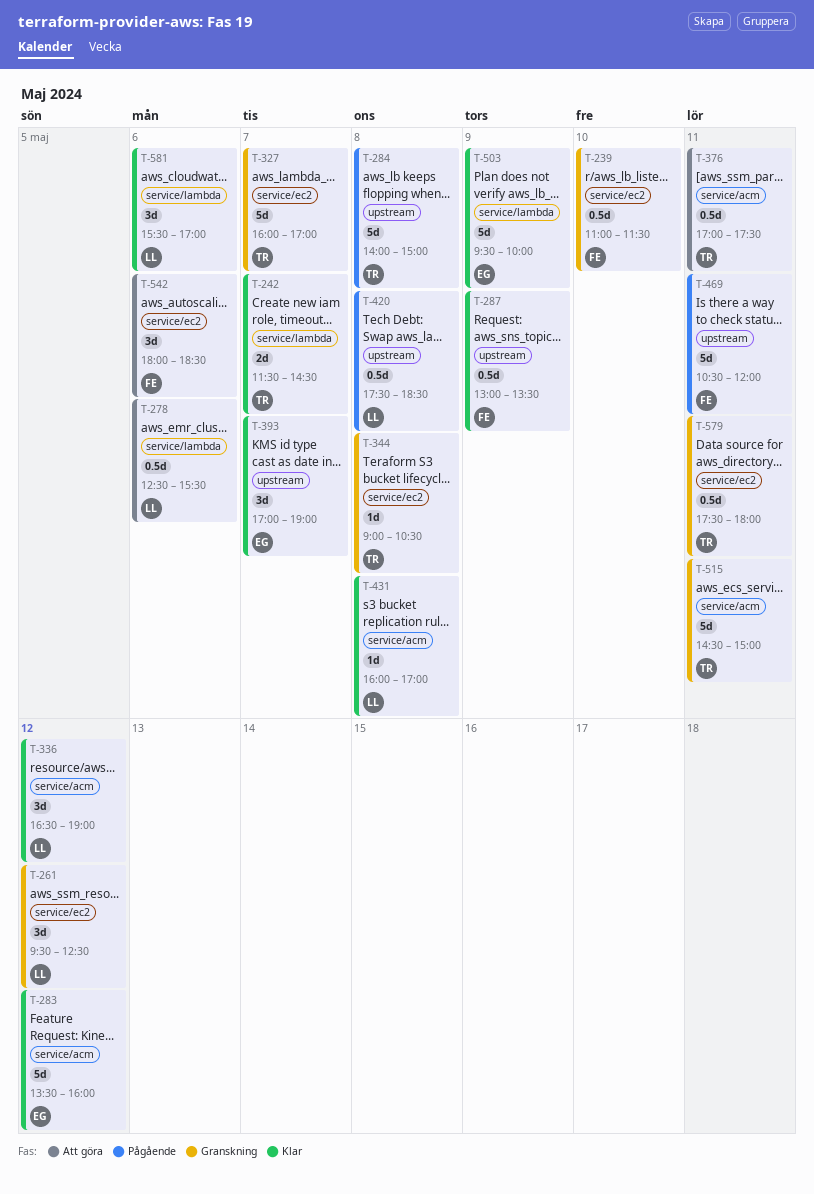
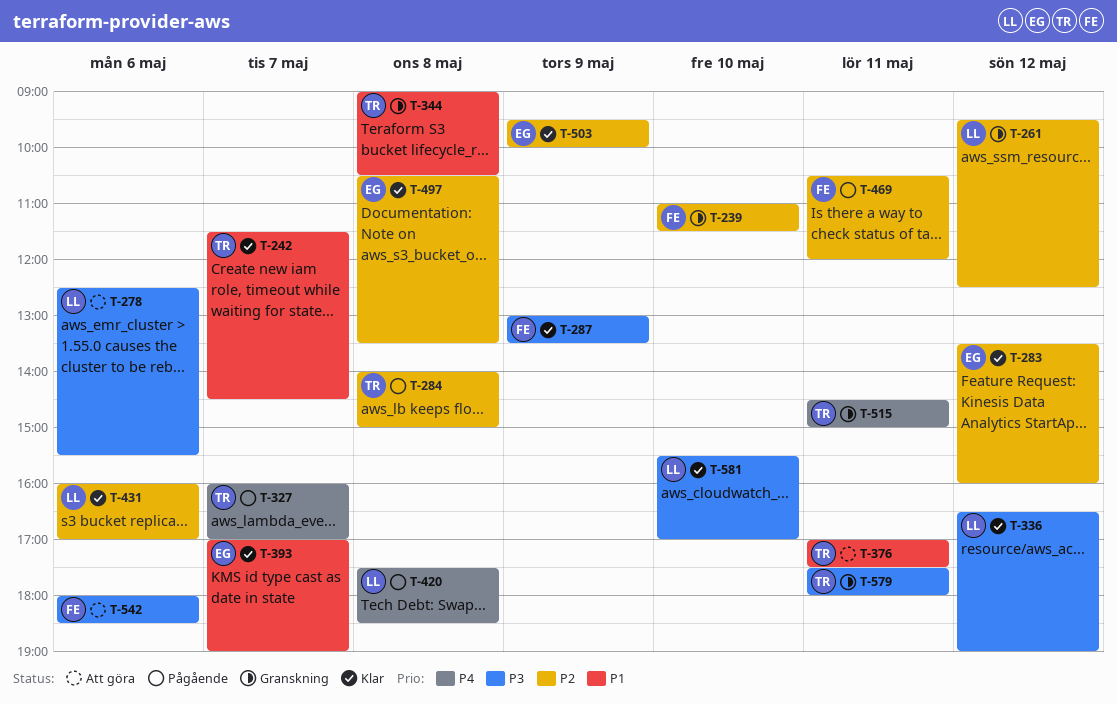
T-327, status: Granskning -> Pågående
T-431, day: May 8 -> May 6
T-497: none -> present
T-581, day: May 6 -> May 10

